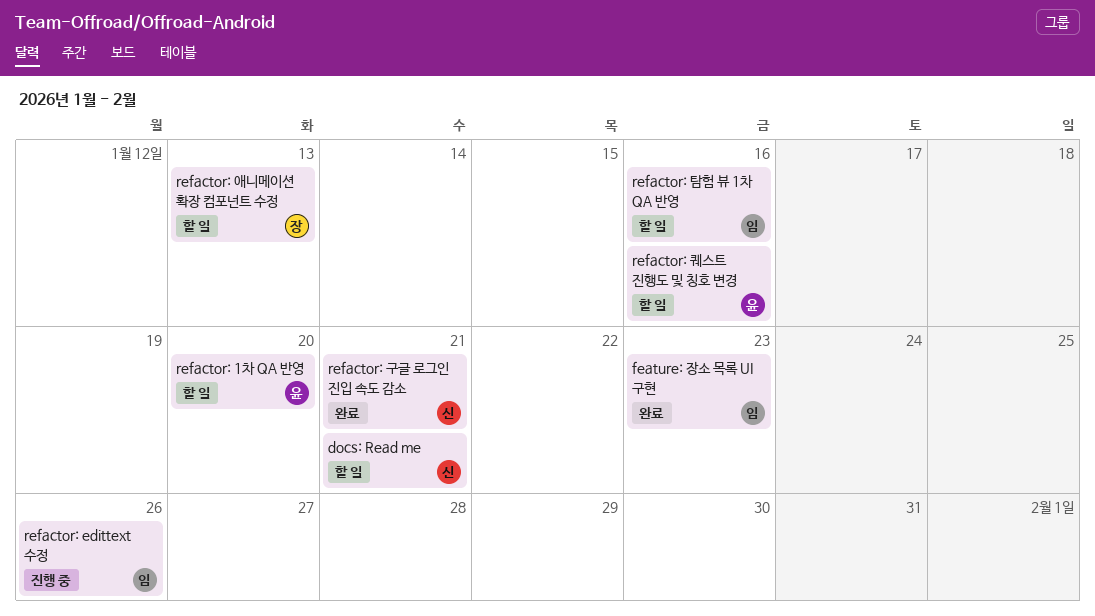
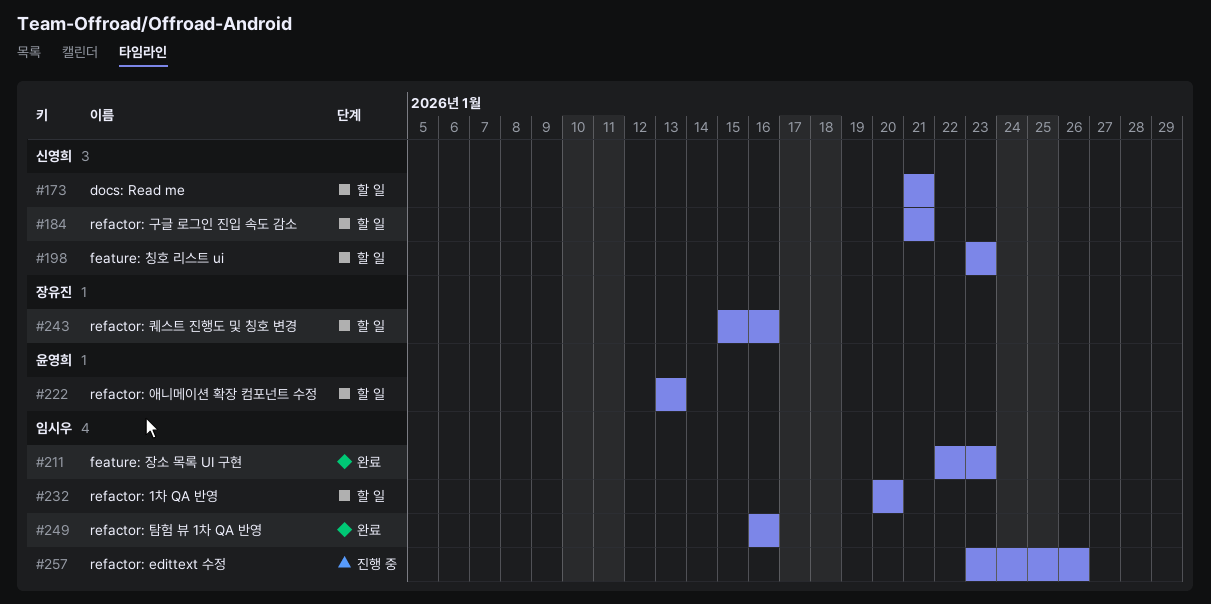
feature: 칭호 리스트 ui: none -> present
refactor: 1차 QA 반영, owner: 윤영희 -> 임시우
refactor: 구글 로그인 진입 속도 감소, status: 완료 -> 할 일
refactor: 애니메이션 확장 컴포넌트 수정, owner: 장유진 -> 윤영희
refactor: 퀘스트 진행도 및 칭호 변경, owner: 윤영희 -> 장유진
refactor: 탐험 뷰 1차 QA 반영, status: 할 일 -> 완료

